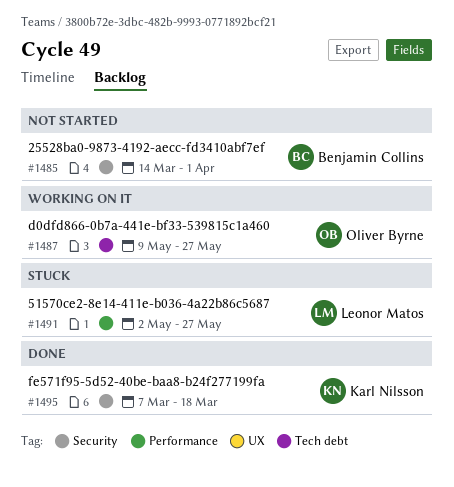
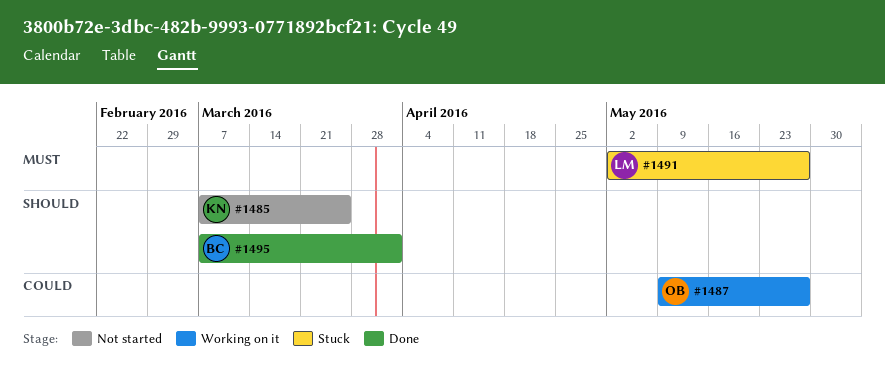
#1485, owner: Benjamin Collins -> Karl Nilsson
#1485, start: Mar 14 -> Mar 7
#1485, due: Apr 1 -> Mar 25
#1495, owner: Karl Nilsson -> Benjamin Collins
#1495, due: Mar 18 -> Apr 1

